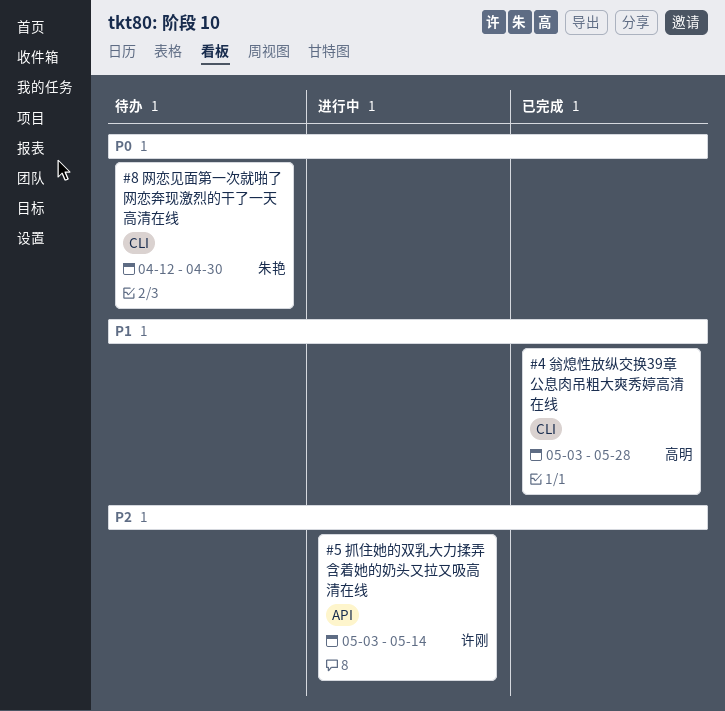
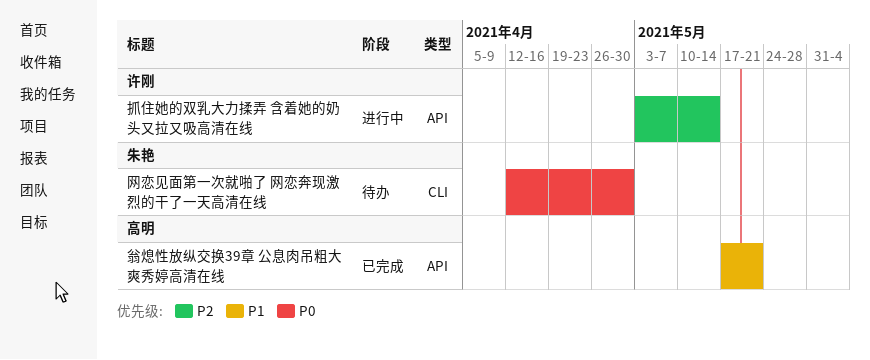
翁熄性放纵交换39章 公息肉吊粗大爽秀婷高清在线, label: CLI -> API
翁熄性放纵交换39章 公息肉吊粗大爽秀婷高清在线, start: May 3 -> May 17
翁熄性放纵交换39章 公息肉吊粗大爽秀婷高清在线, due: May 28 -> May 21

